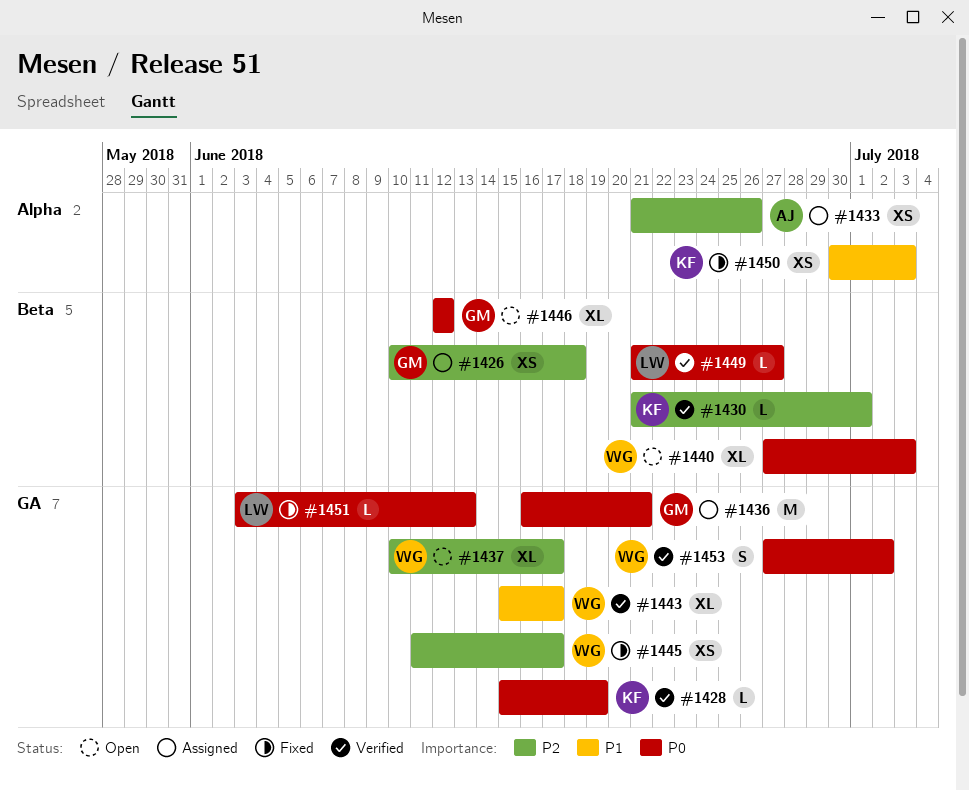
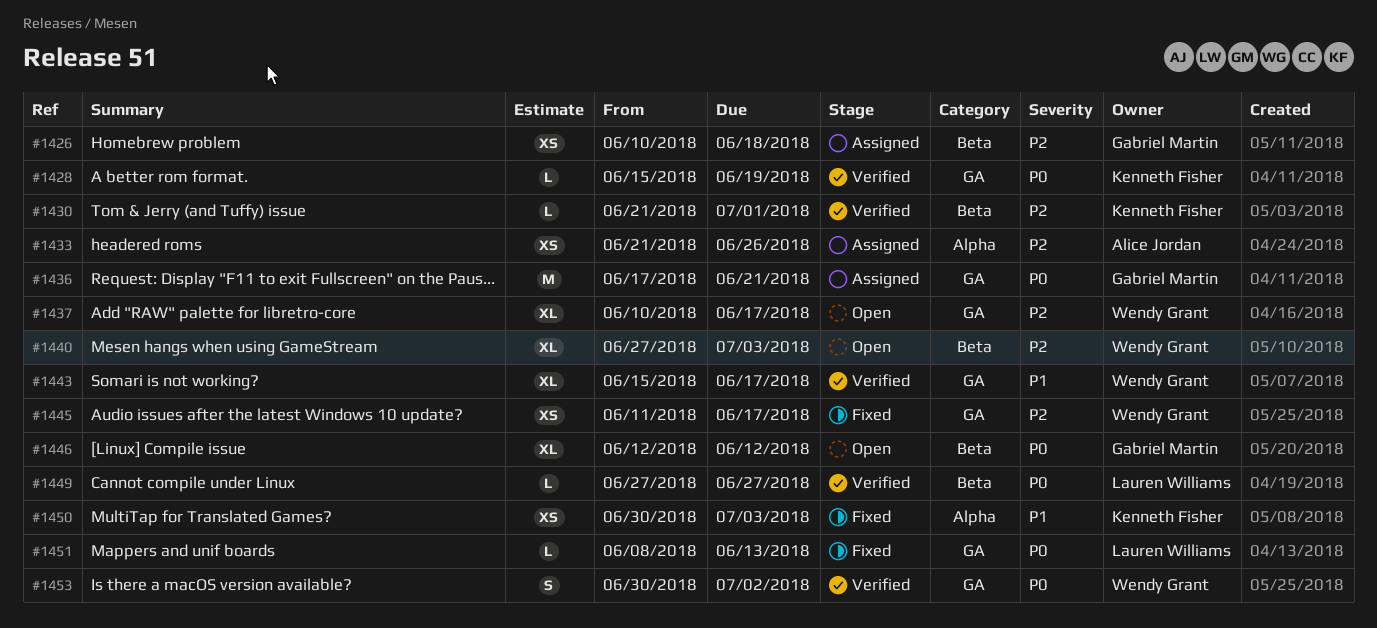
#1436, start: Jun 16 -> Jun 17
#1440, priority: P0 -> P2
#1449, start: Jun 21 -> Jun 27
#1451, start: Jun 3 -> Jun 8
#1453, start: Jun 27 -> Jun 30

